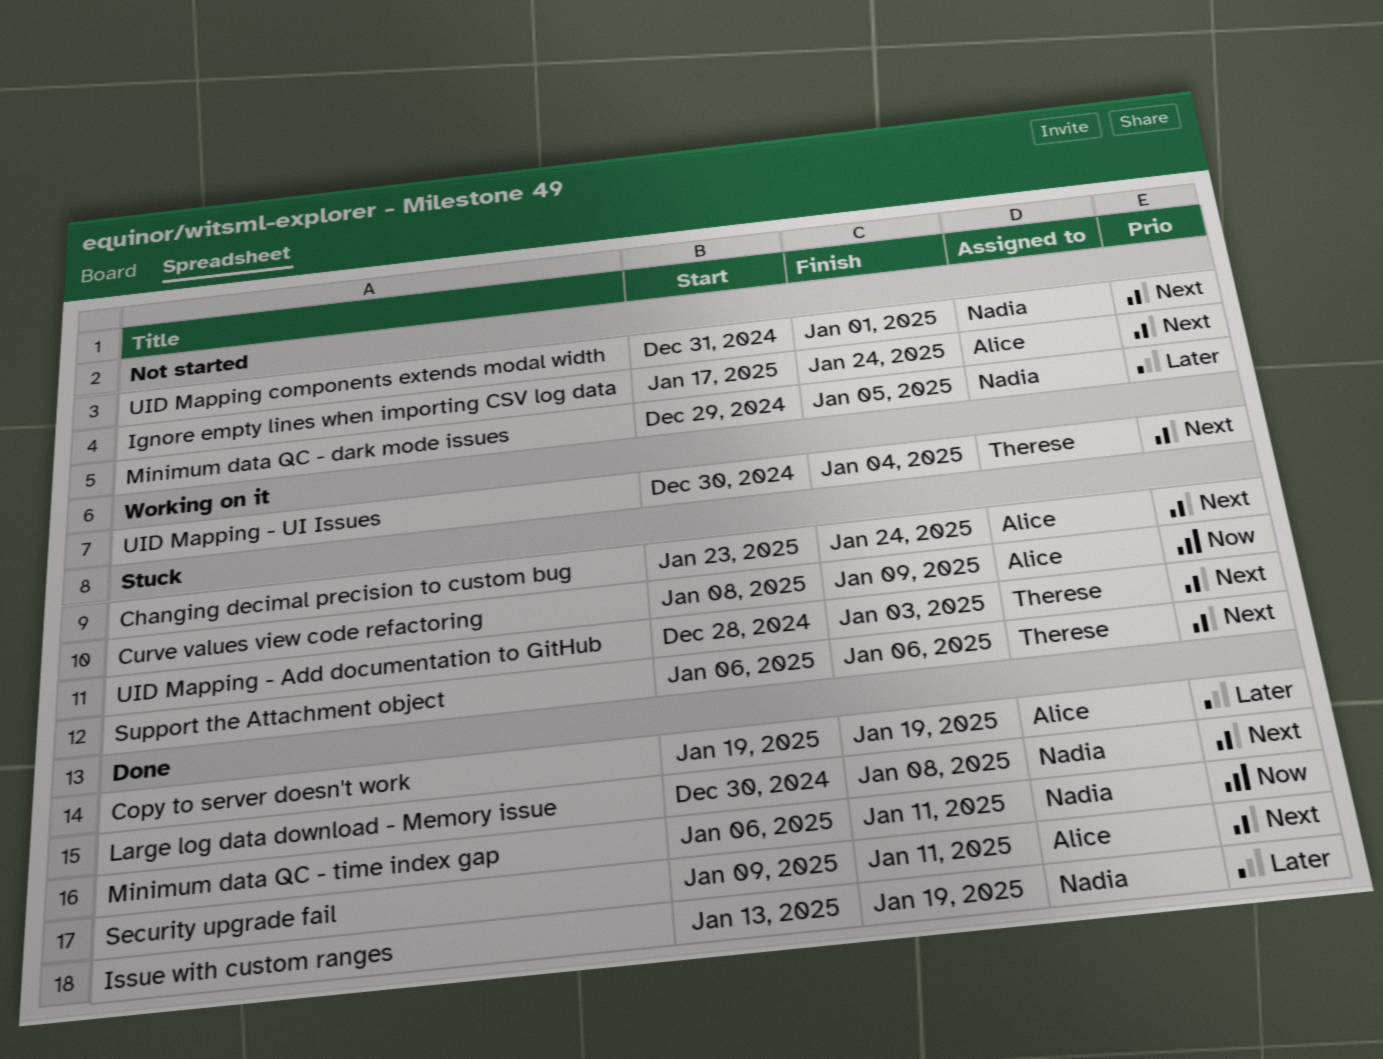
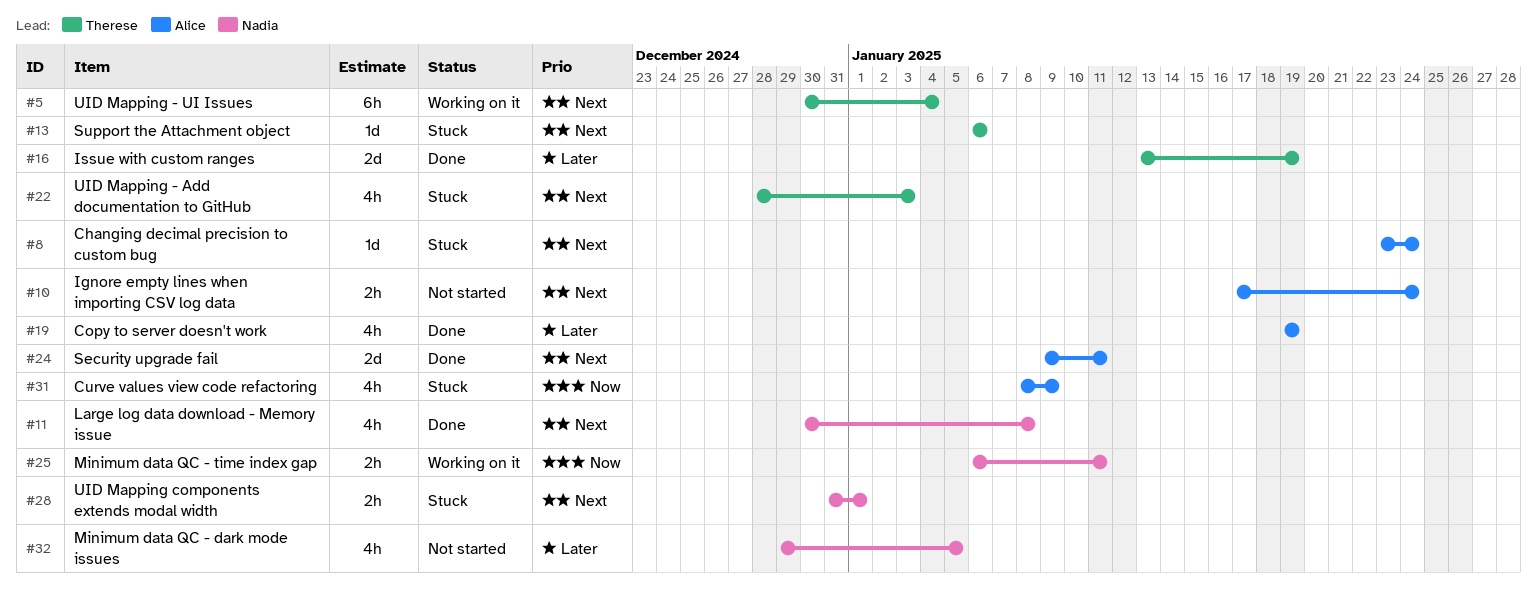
Issue with custom ranges, owner: Nadia -> Therese
Minimum data QC - time index gap, status: Done -> Working on it
UID Mapping components extends modal width, status: Not started -> Stuck

